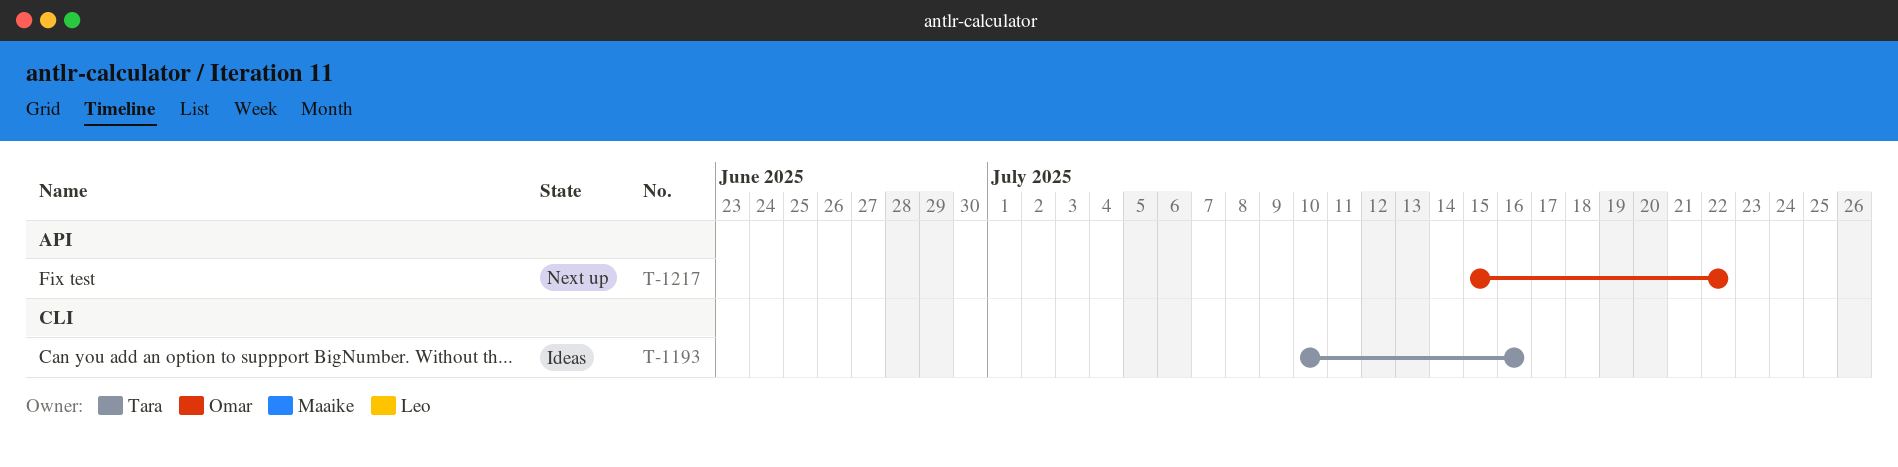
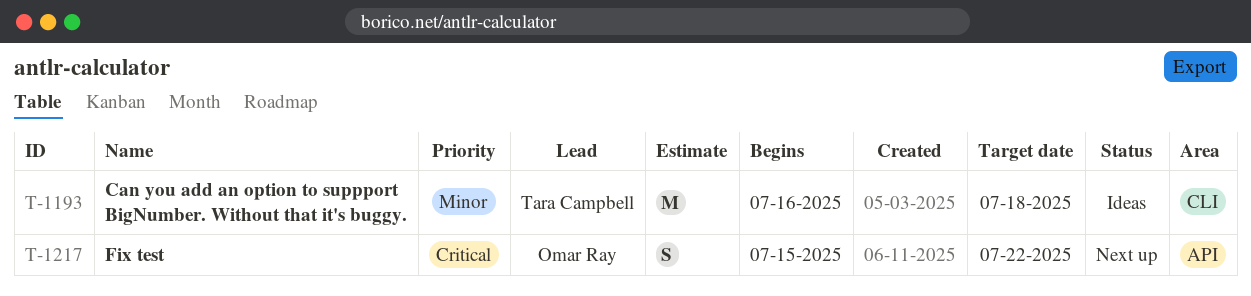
T-1193, start: Jul 10 -> Jul 16
T-1193, due: Jul 16 -> Jul 18

